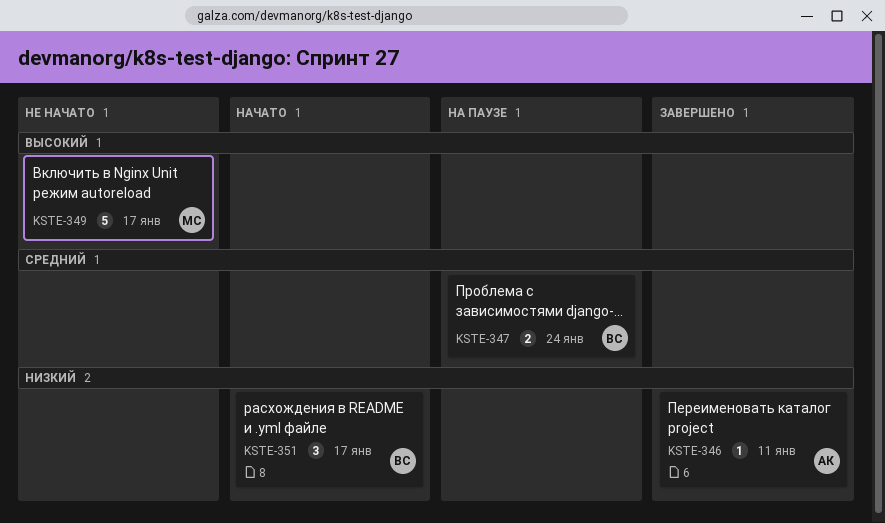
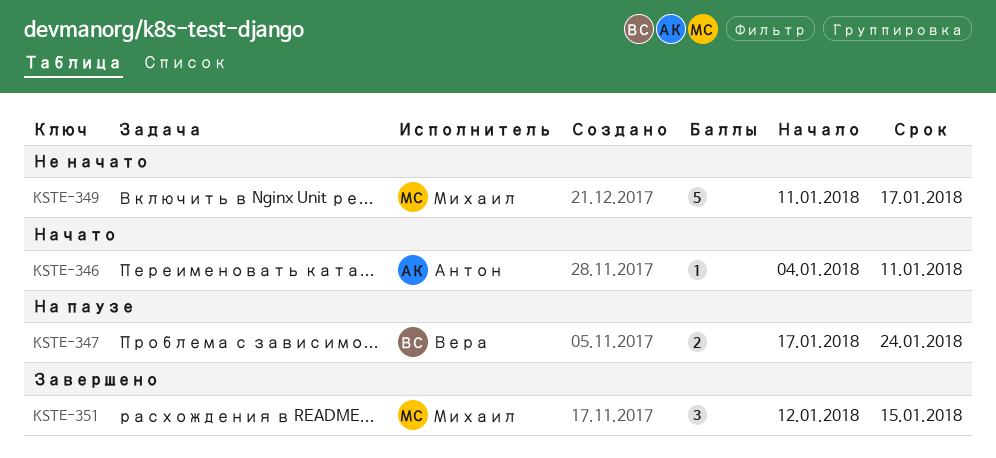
KSTE-346, status: Завершено -> Начато
KSTE-351, status: Начато -> Завершено
KSTE-351, owner: Вера -> Михаил
KSTE-351, due: Jan 17 -> Jan 15

